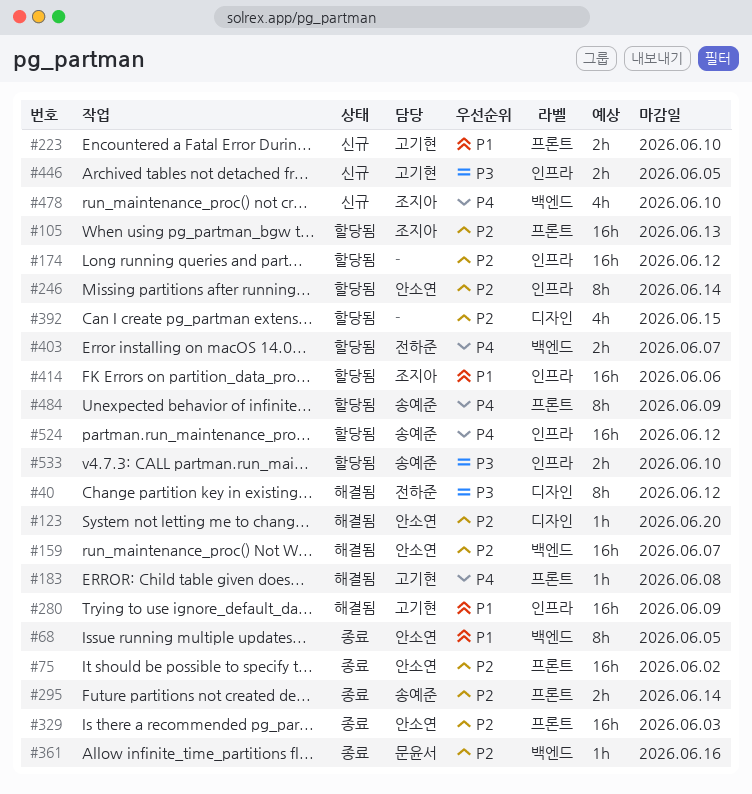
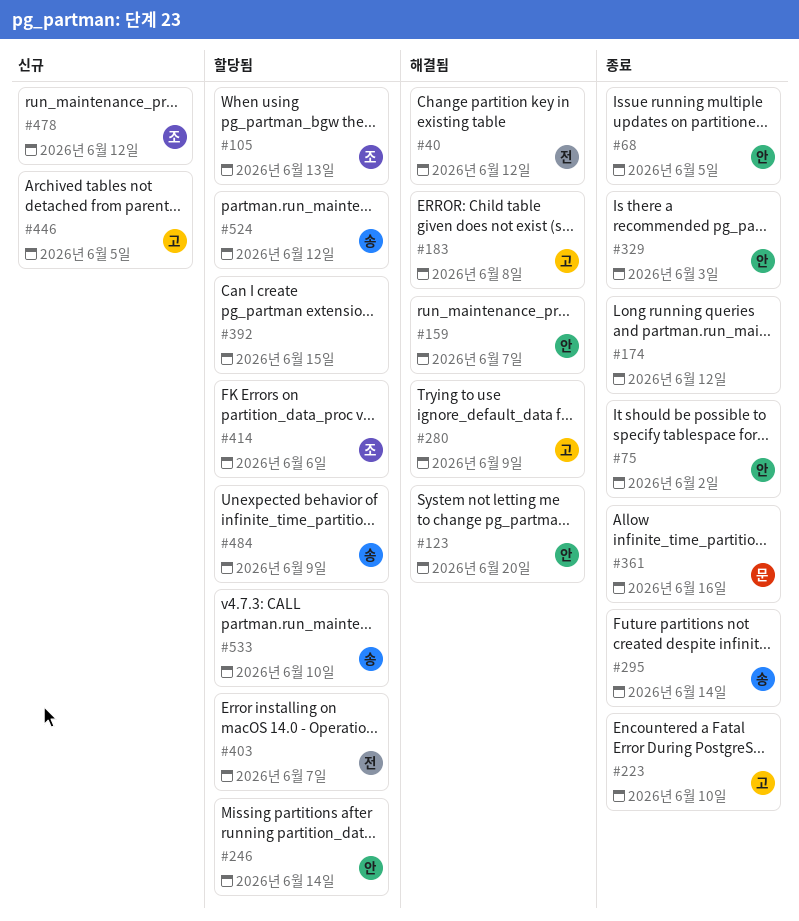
#174, status: 할당됨 -> 종료
#223, status: 신규 -> 종료
#478, due: Jun 10 -> Jun 12

